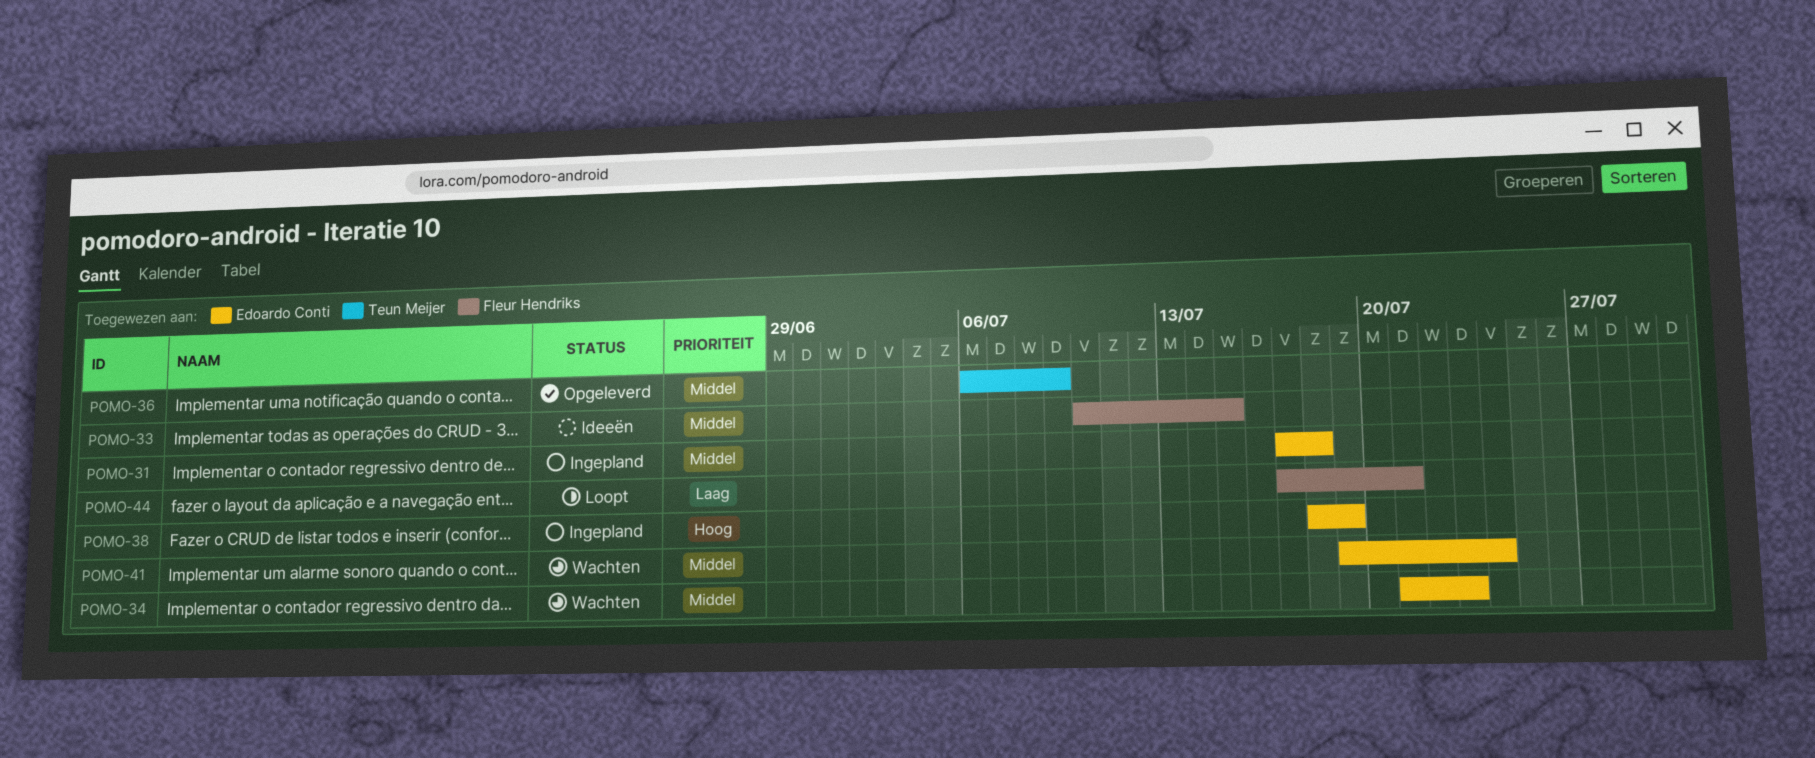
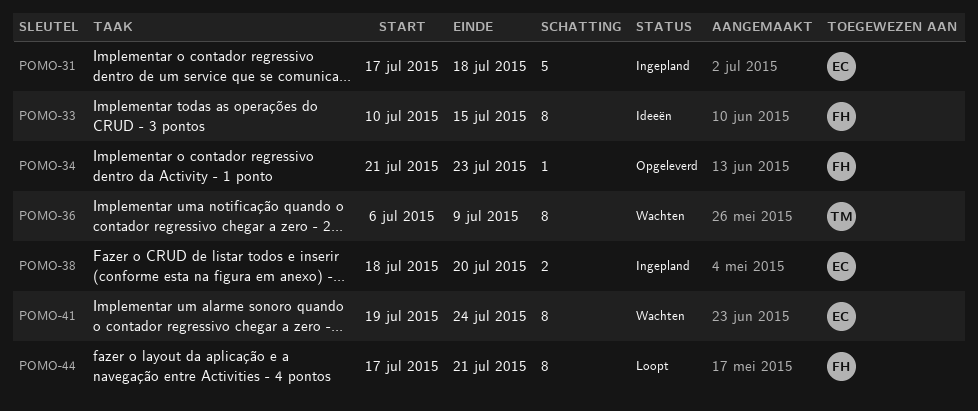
POMO-34, status: Wachten -> Opgeleverd
POMO-34, owner: Edoardo Conti -> Fleur Hendriks
POMO-36, status: Opgeleverd -> Wachten
POMO-38, due: Jul 19 -> Jul 20

